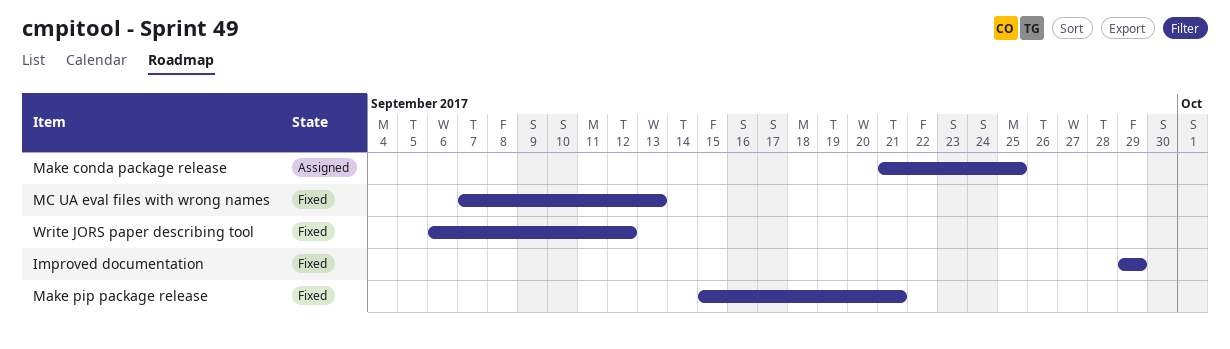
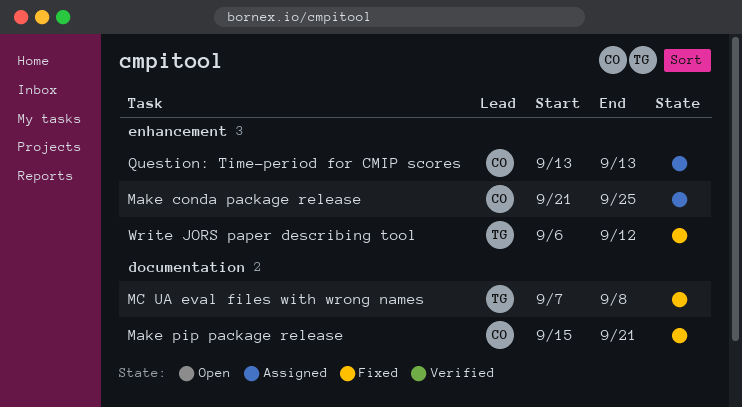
Improved documentation: present -> none
MC UA eval files with wrong names, due: Sep 13 -> Sep 8
Question: Time-period for CMIP scores: none -> present

